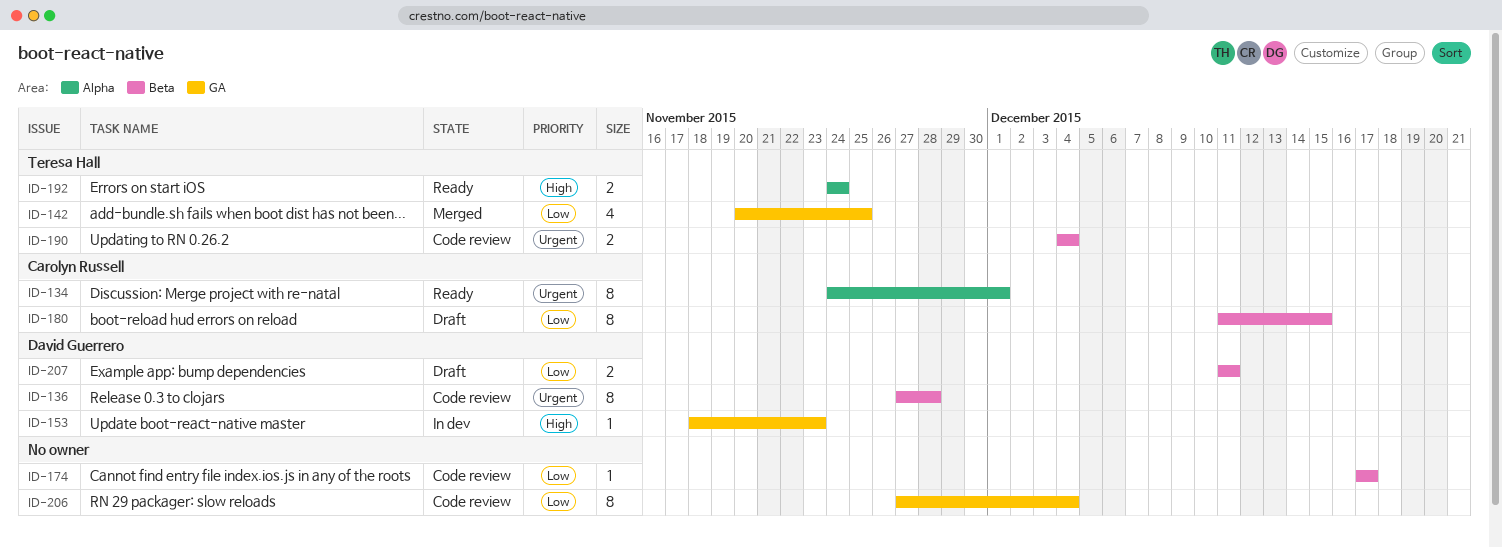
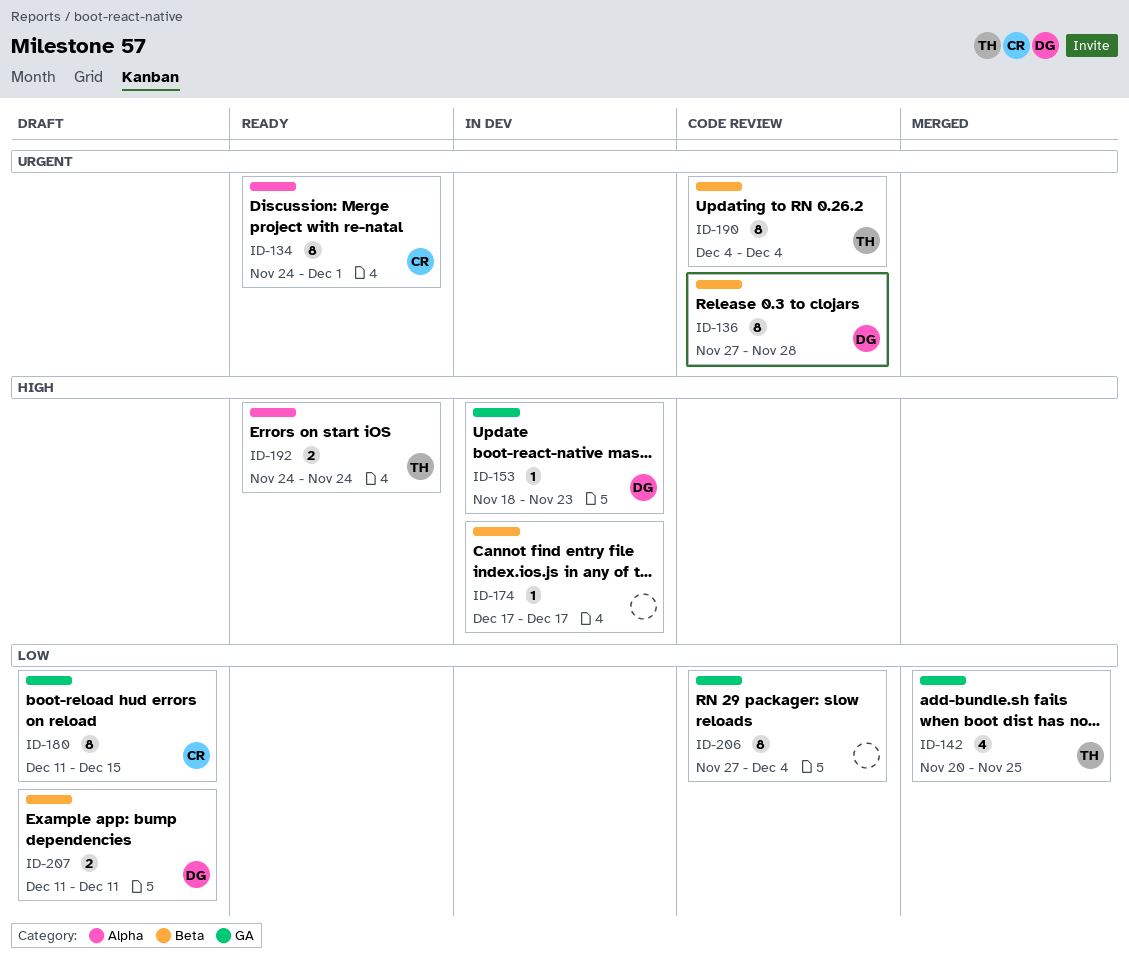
ID-174, status: Code review -> In dev
ID-174, priority: Low -> High
ID-180, label: Beta -> GA
ID-190, estimate: 2 -> 8

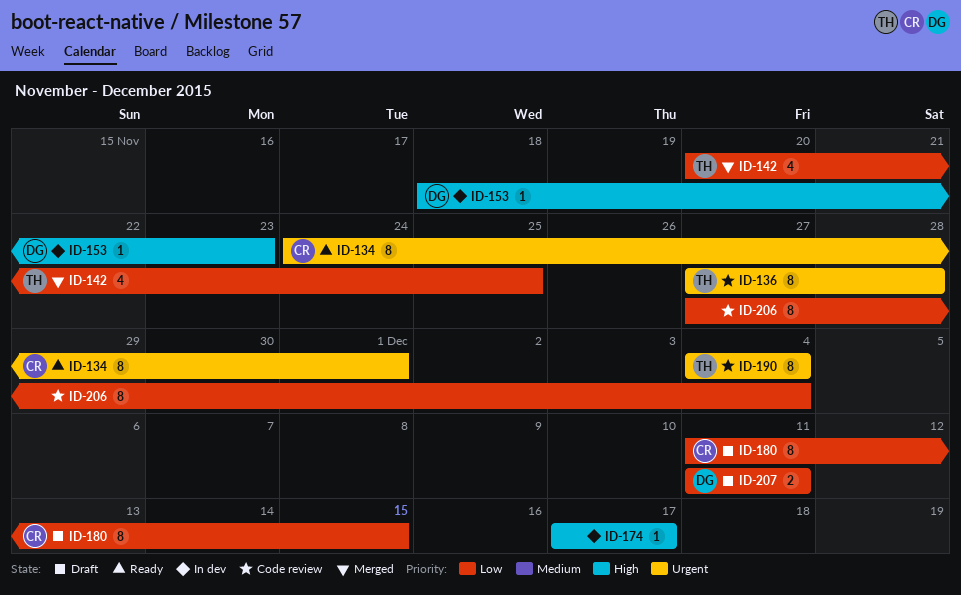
ID-136, owner: DG -> TH
ID-192: present -> none

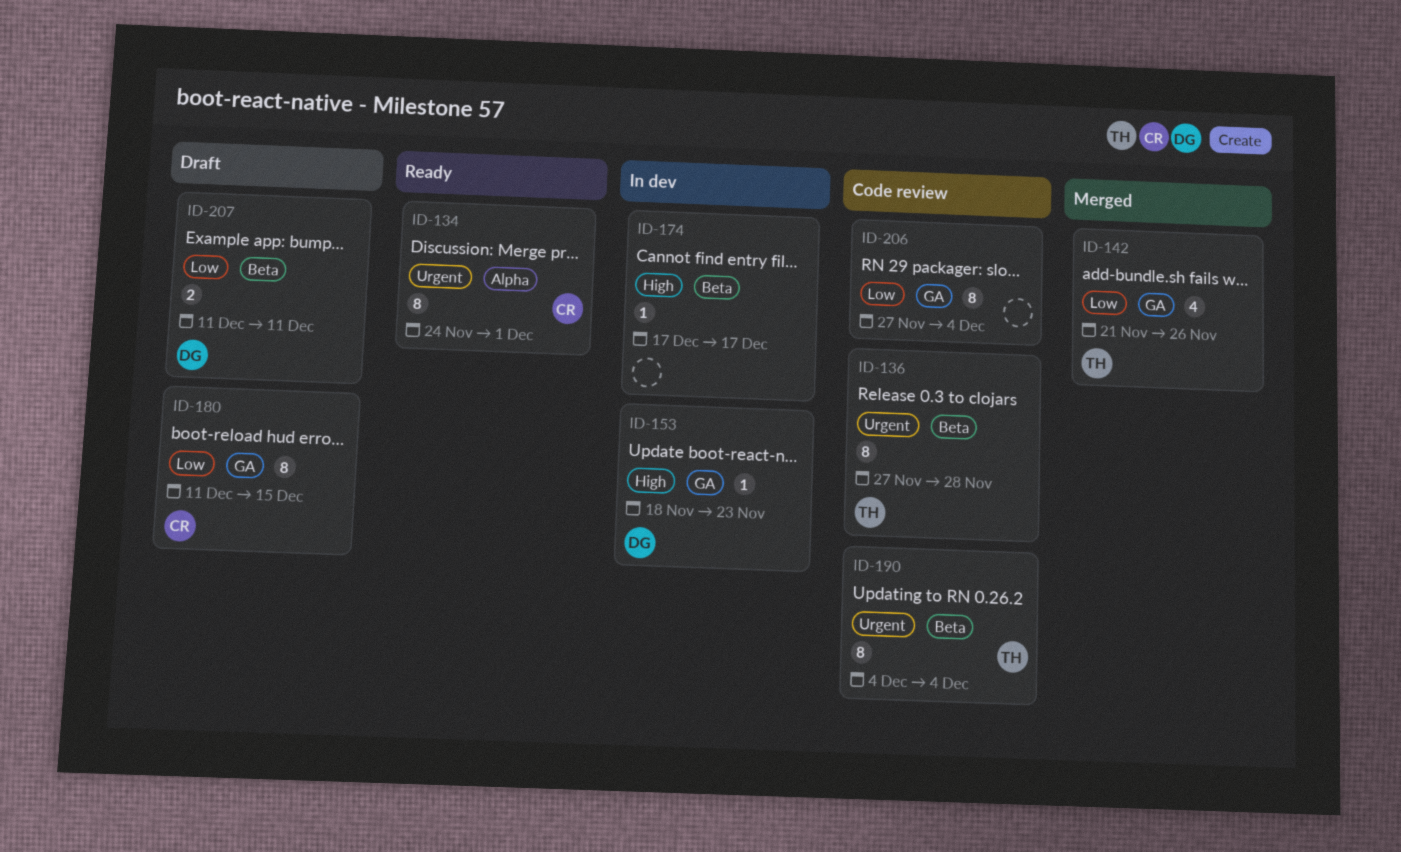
ID-142, start: Nov 20 -> Nov 21
ID-142, due: Nov 25 -> Nov 26

